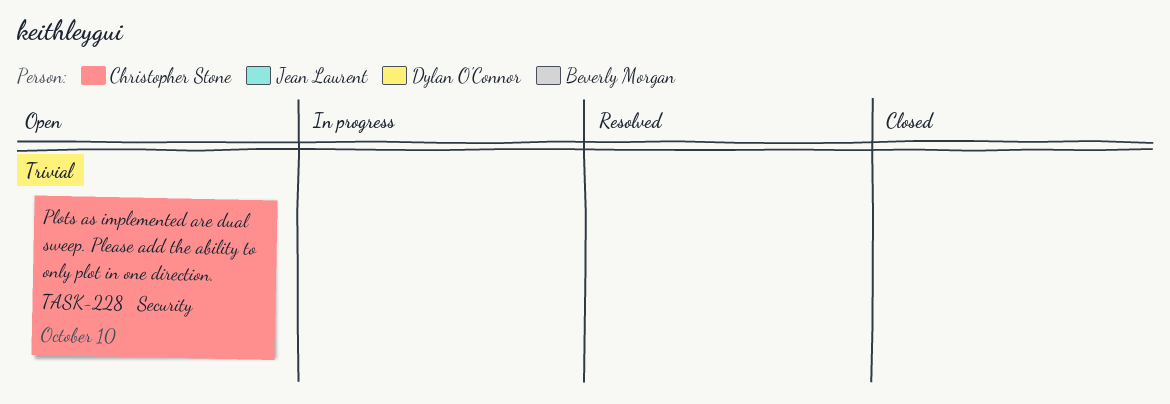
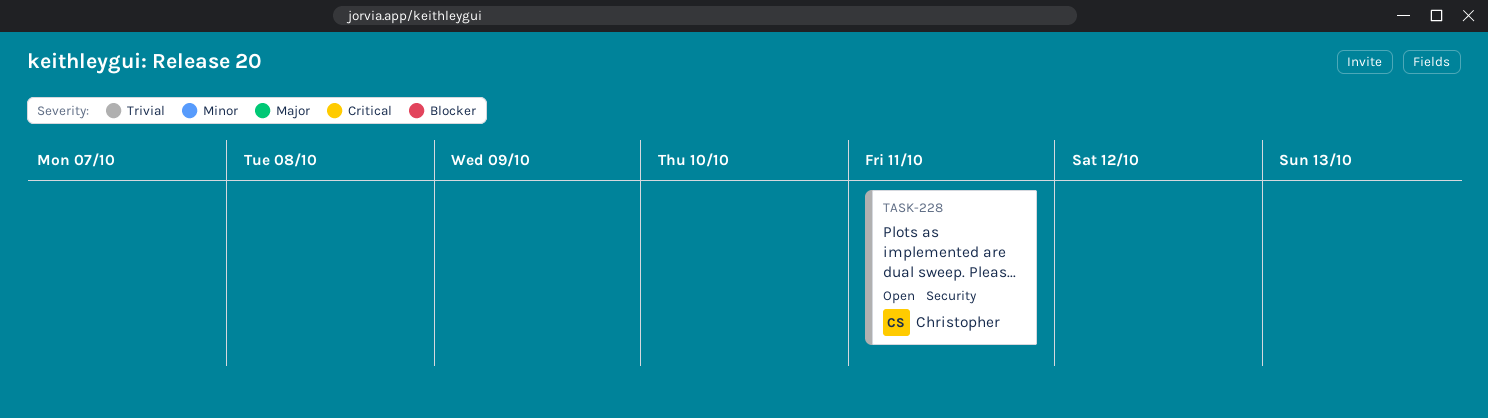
TASK-228, due: Oct 10 -> Oct 11

